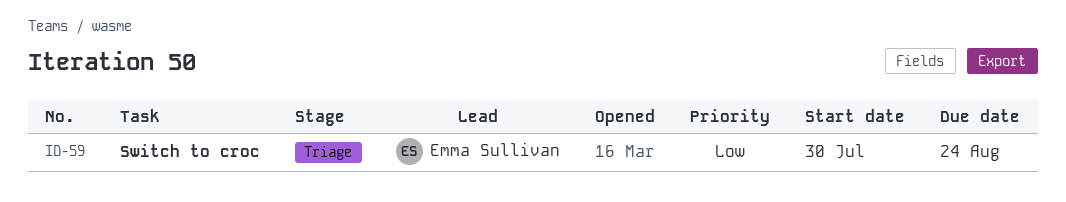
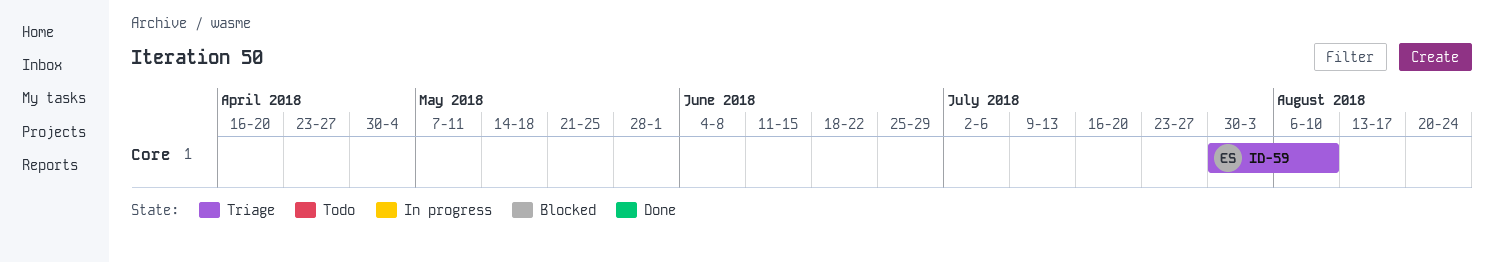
ID-59, due: Aug 24 -> Aug 10

